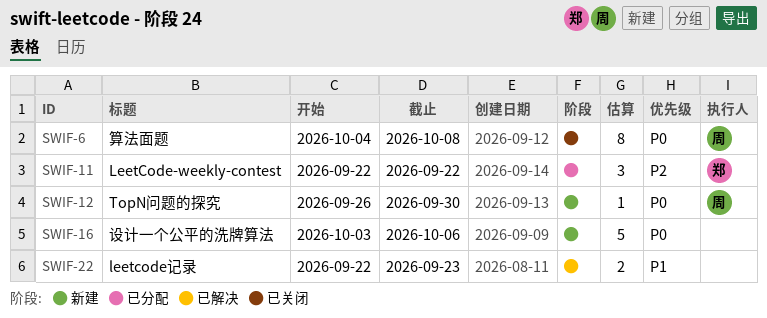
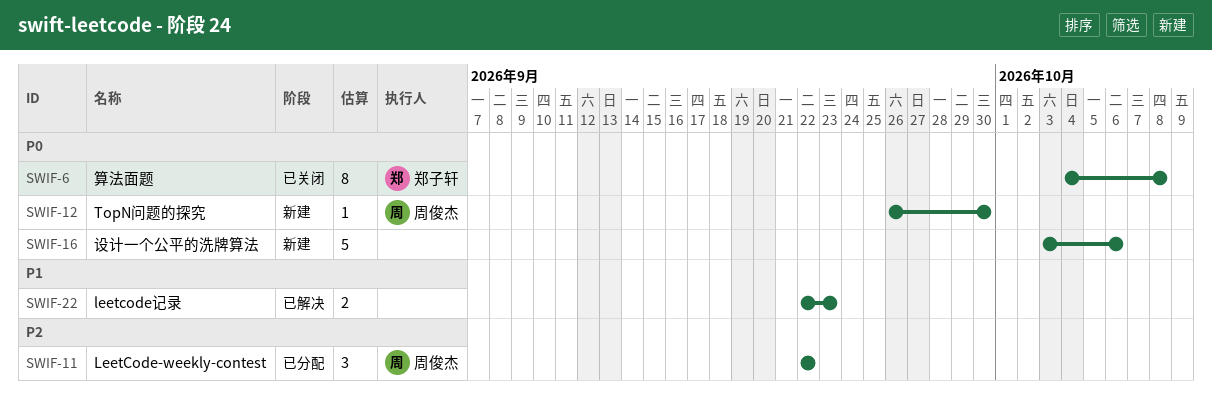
SWIF-6, owner: 周俊杰 -> 郑子轩
SWIF-11, owner: 郑子轩 -> 周俊杰

